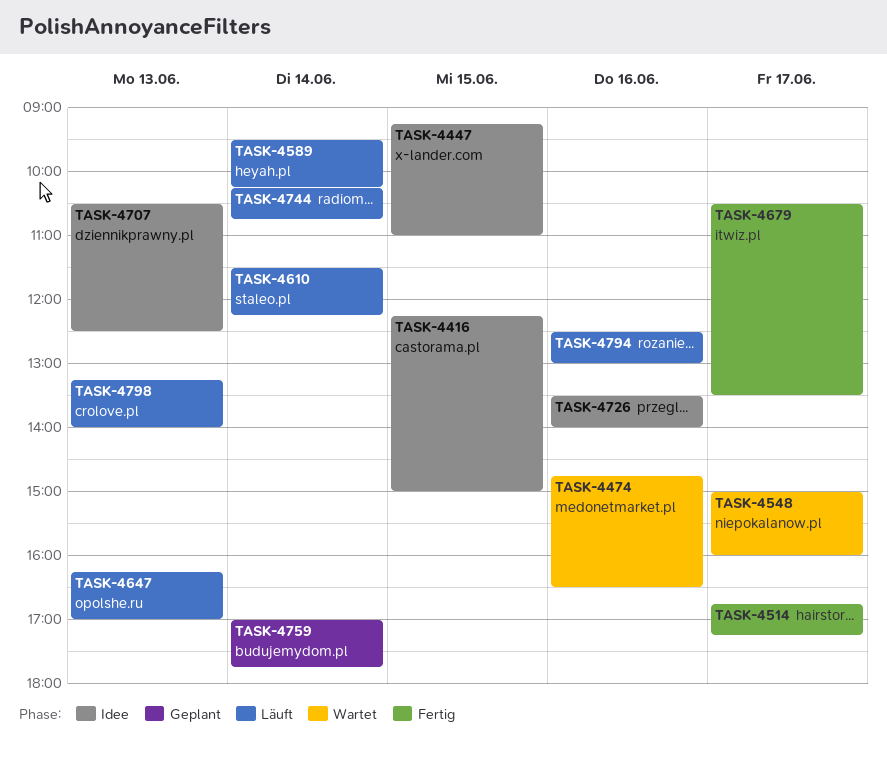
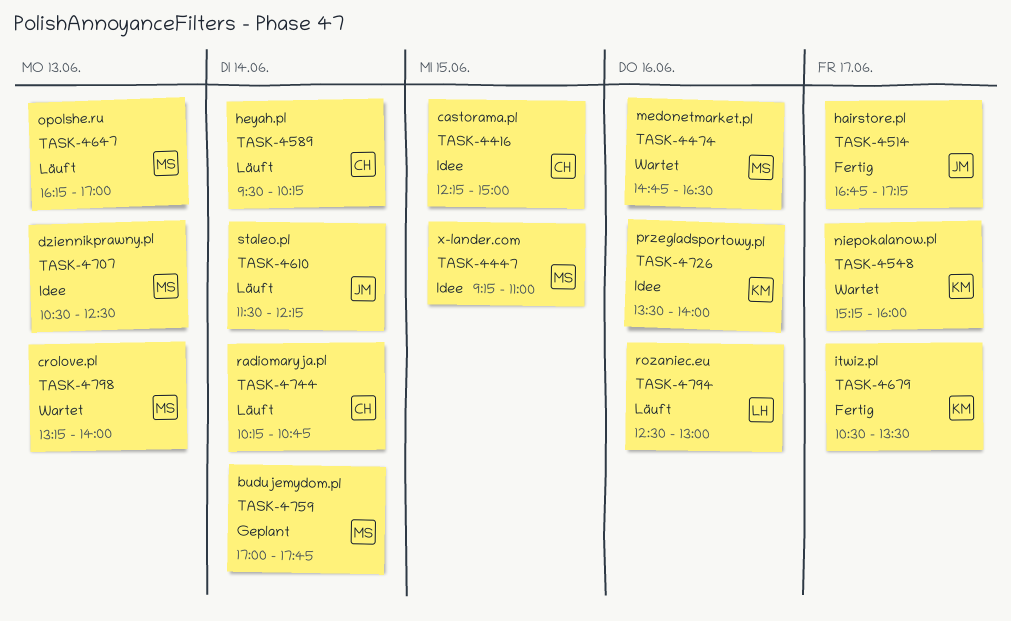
TASK-4548, begins: 15:00 -> 15:15
TASK-4798, status: Läuft -> Wartet

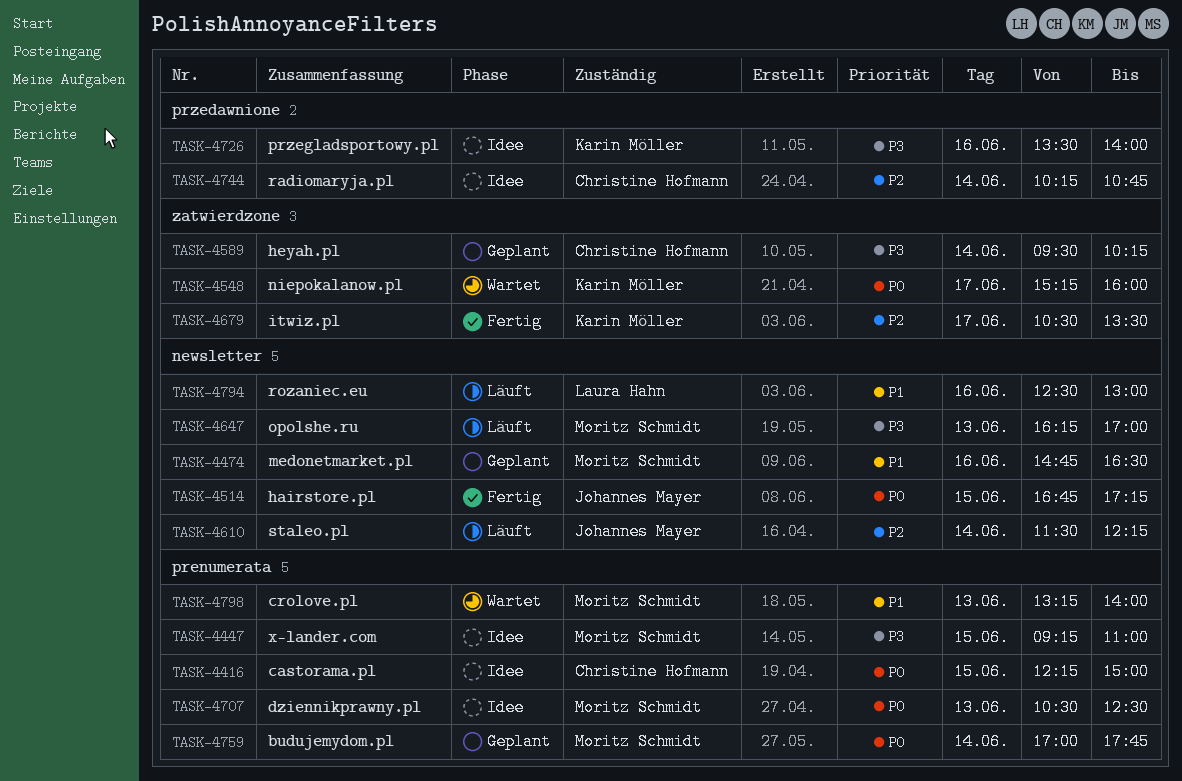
TASK-4474, status: Wartet -> Geplant
TASK-4514, day: Jun 17 -> Jun 15
TASK-4589, status: Läuft -> Geplant
TASK-4744, status: Läuft -> Idee

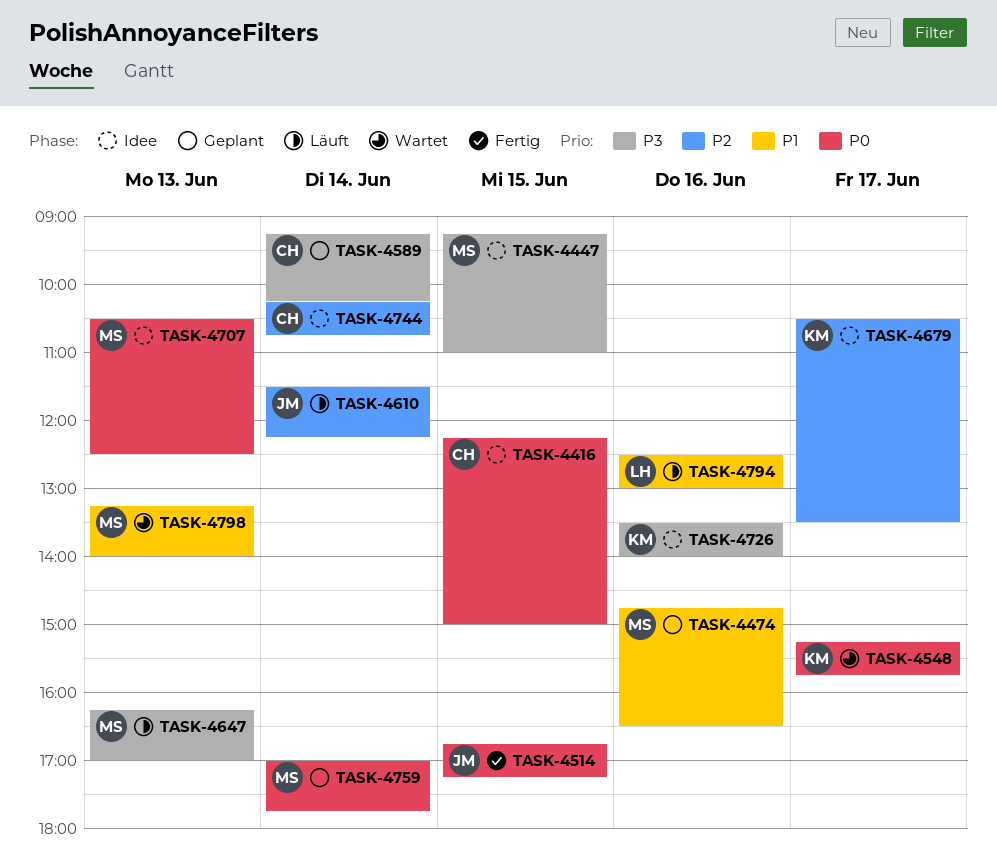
TASK-4548, ends: 16:00 -> 15:45
TASK-4589, begins: 09:30 -> 09:15
TASK-4679, status: Fertig -> Idee

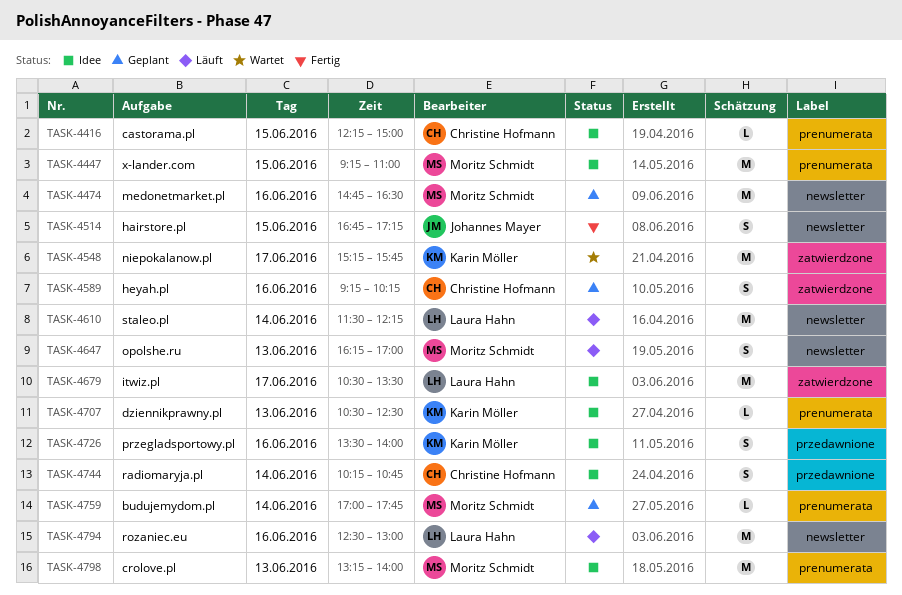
TASK-4589, day: Jun 14 -> Jun 16
TASK-4610, owner: Johannes Mayer -> Laura Hahn
TASK-4679, owner: Karin Möller -> Laura Hahn
TASK-4707, owner: Moritz Schmidt -> Karin Möller
TASK-4798, status: Wartet -> Idee

